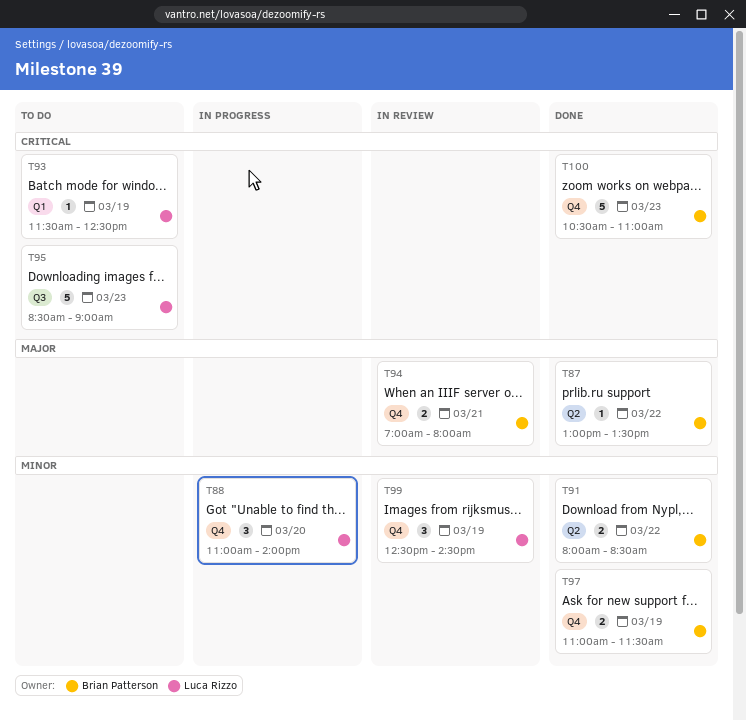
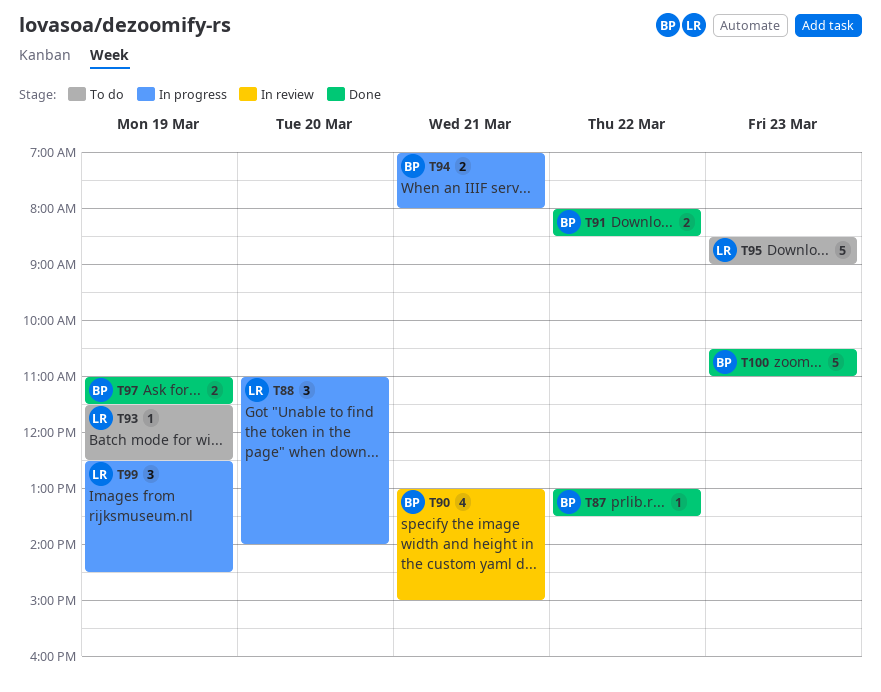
T90: none -> present
T94, status: In review -> In progress
T99, status: In review -> In progress

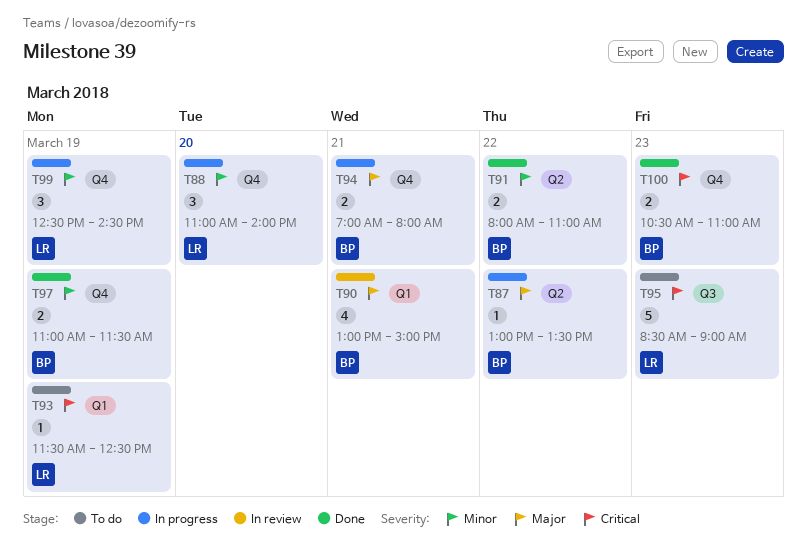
T87, status: Done -> In progress
T91, ends: 08:30 -> 11:00
T100, estimate: 5 -> 2

